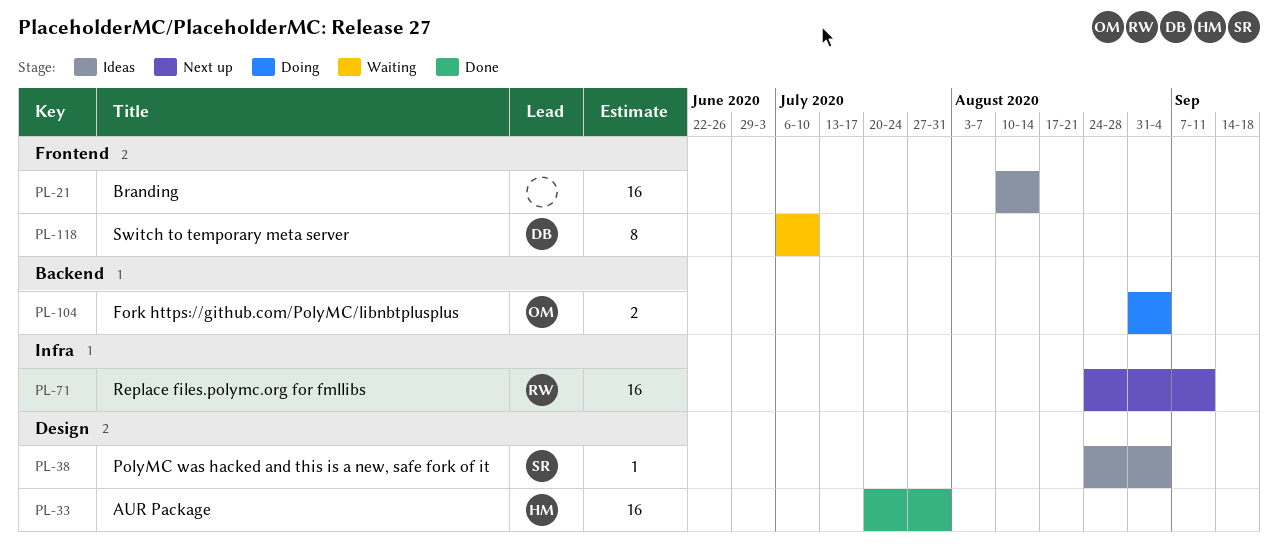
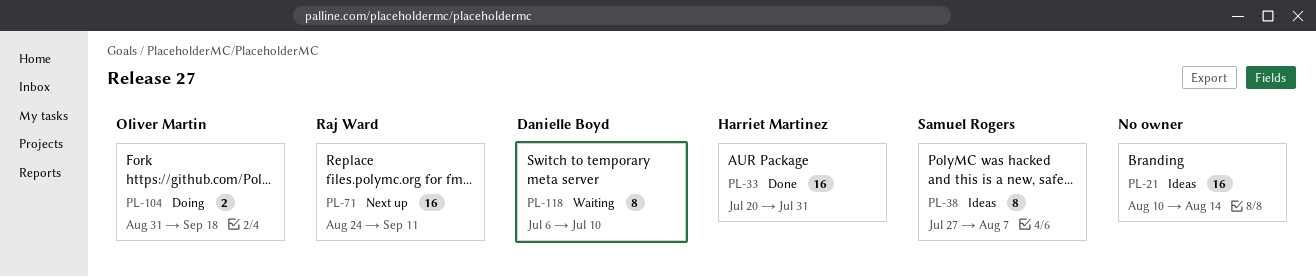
PL-38, estimate: 1 -> 8
PL-38, start: Aug 24 -> Jul 27
PL-38, due: Sep 4 -> Aug 7
PL-104, due: Sep 4 -> Sep 18

